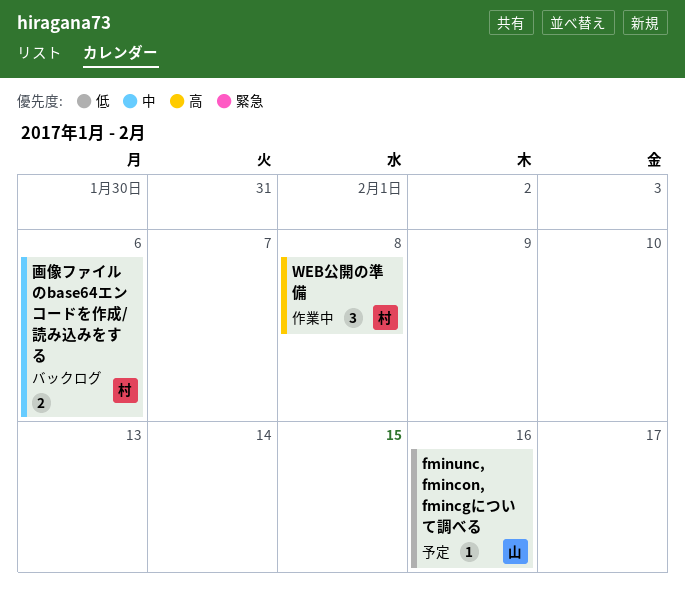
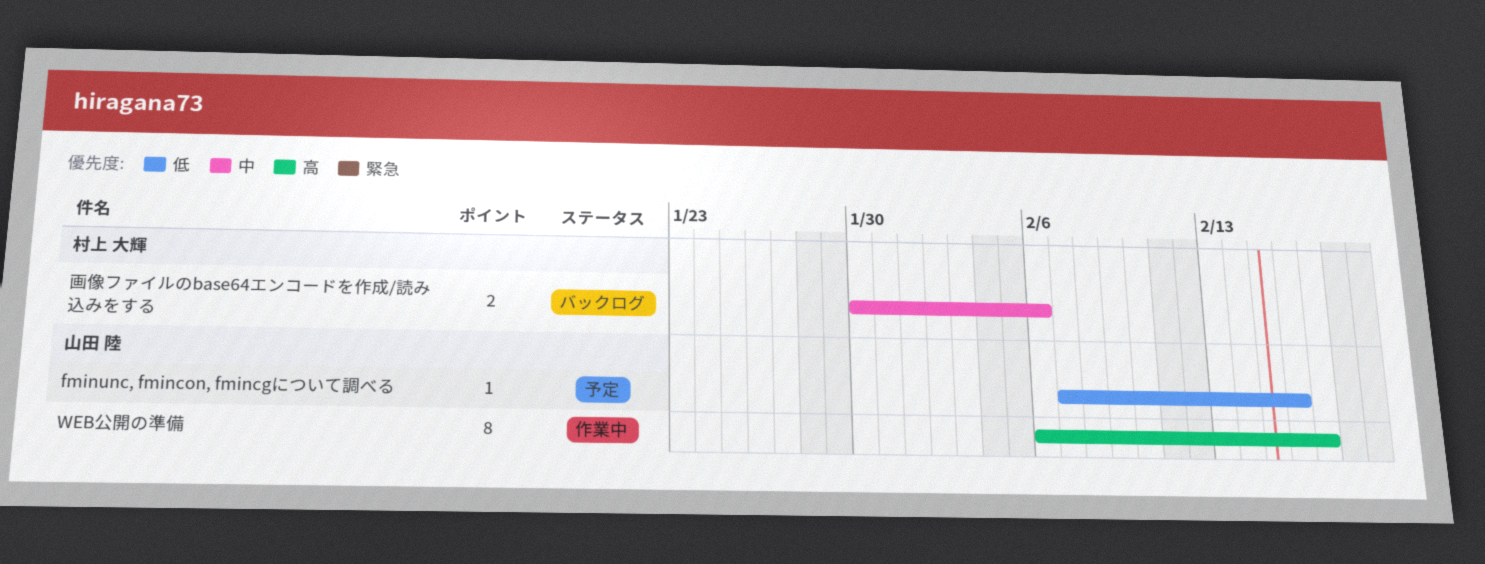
WEB公開の準備, owner: 村上 大輝 -> 山田 陸
WEB公開の準備, estimate: 3 -> 8
WEB公開の準備, due: Feb 8 -> Feb 17

